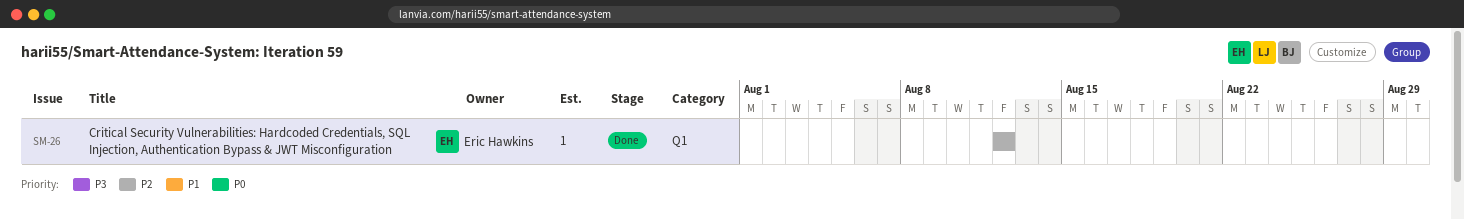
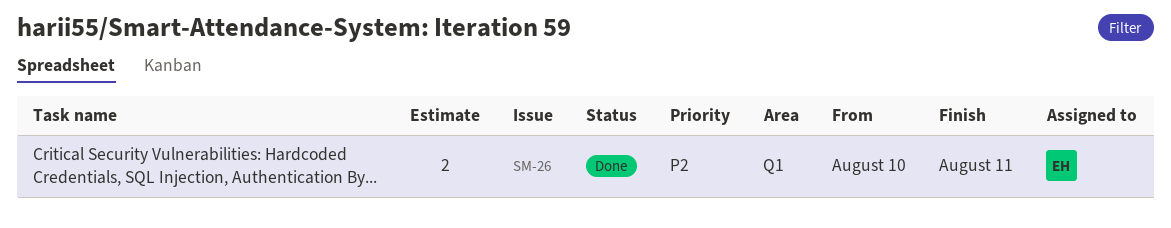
SM-26, estimate: 1 -> 2
SM-26, start: Aug 12 -> Aug 10
SM-26, due: Aug 12 -> Aug 11

